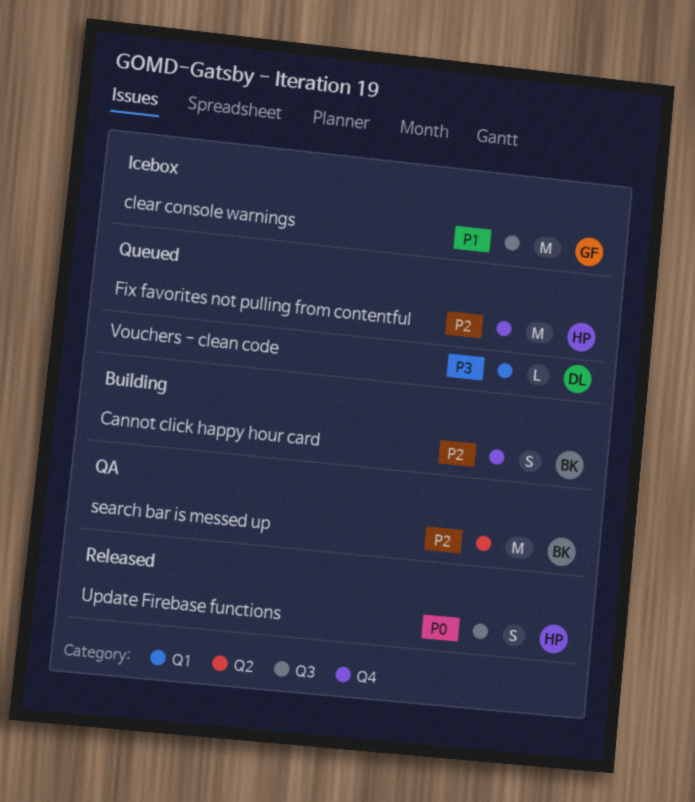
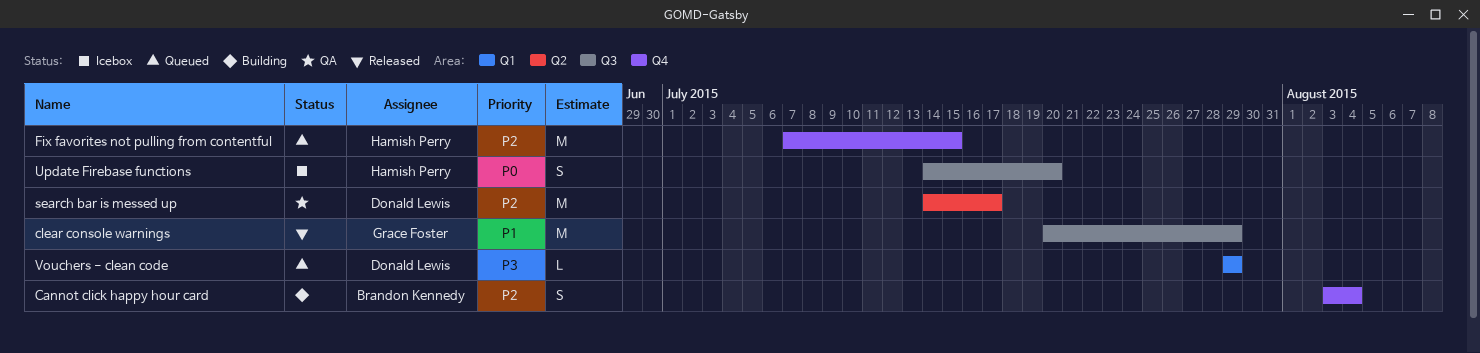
clear console warnings, status: Icebox -> Released
search bar is messed up, owner: Brandon Kennedy -> Donald Lewis
Update Firebase functions, status: Released -> Icebox

